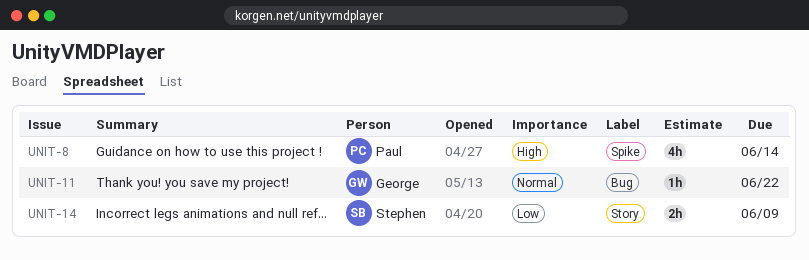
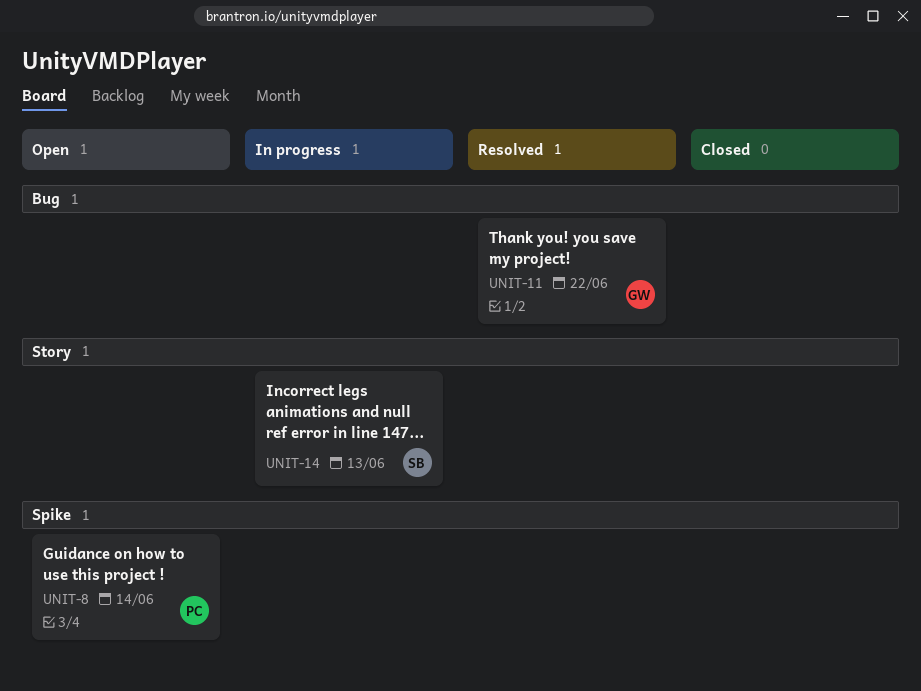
UNIT-14, due: Jun 9 -> Jun 13

